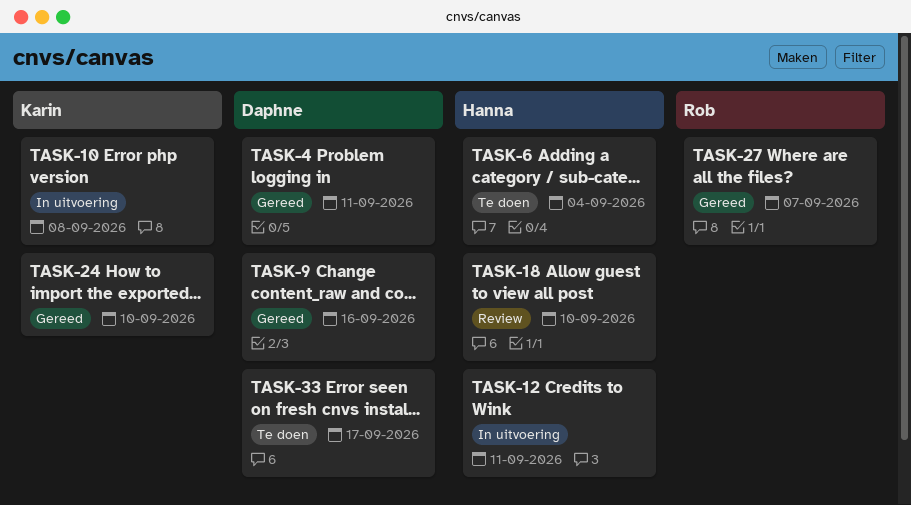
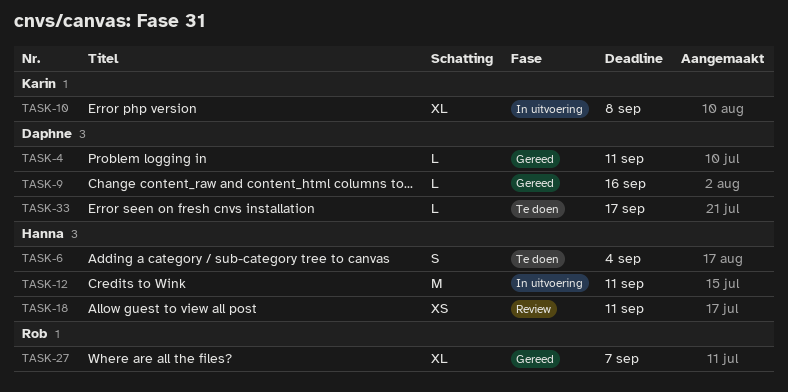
TASK-18, due: Sep 10 -> Sep 11
TASK-24: present -> none

